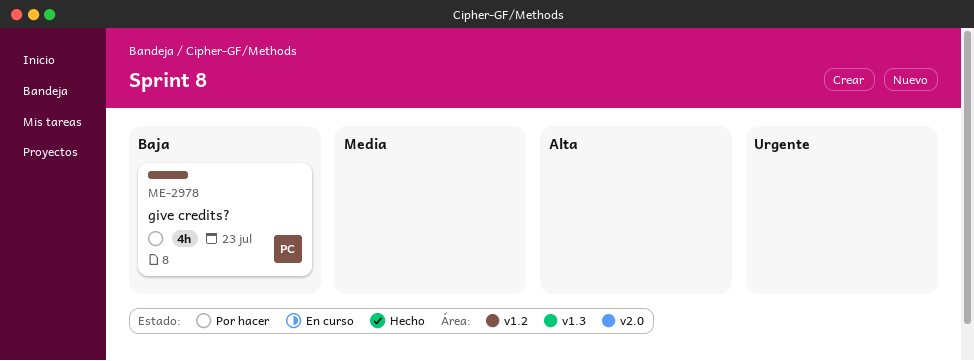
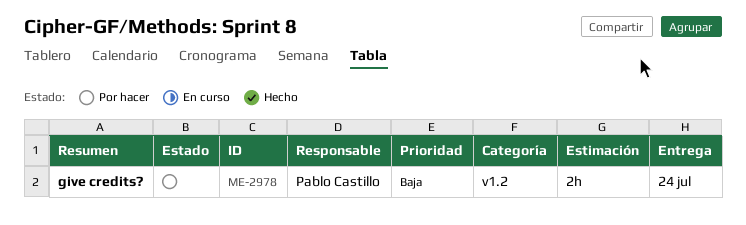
ME-2978, estimate: 4h -> 2h
ME-2978, due: Jul 23 -> Jul 24

